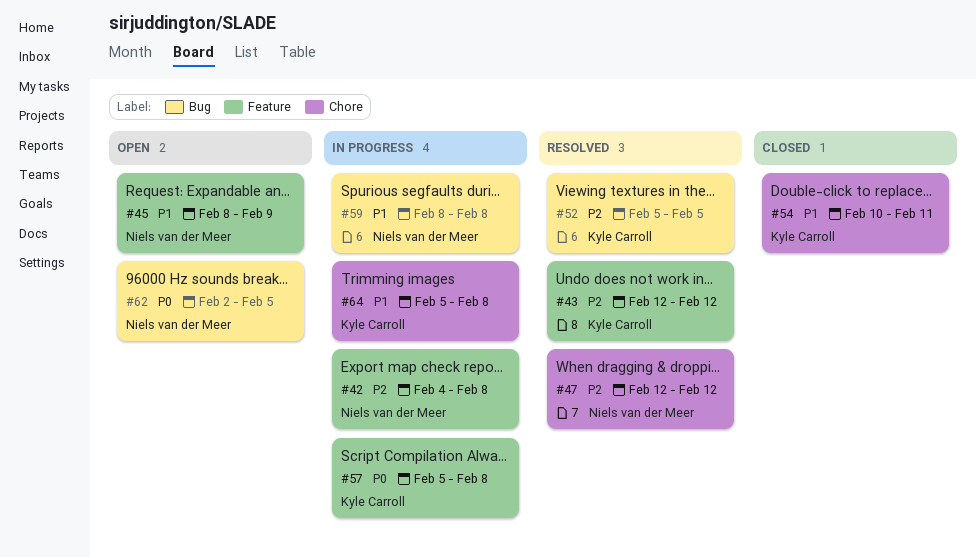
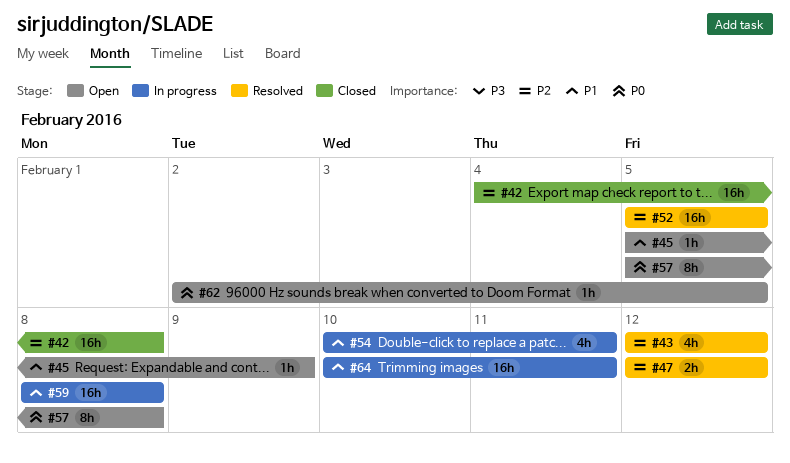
#42, status: In progress -> Closed
#45, start: Feb 8 -> Feb 5
#54, status: Closed -> In progress
#57, status: In progress -> Open
#64, start: Feb 5 -> Feb 10
#64, due: Feb 8 -> Feb 11

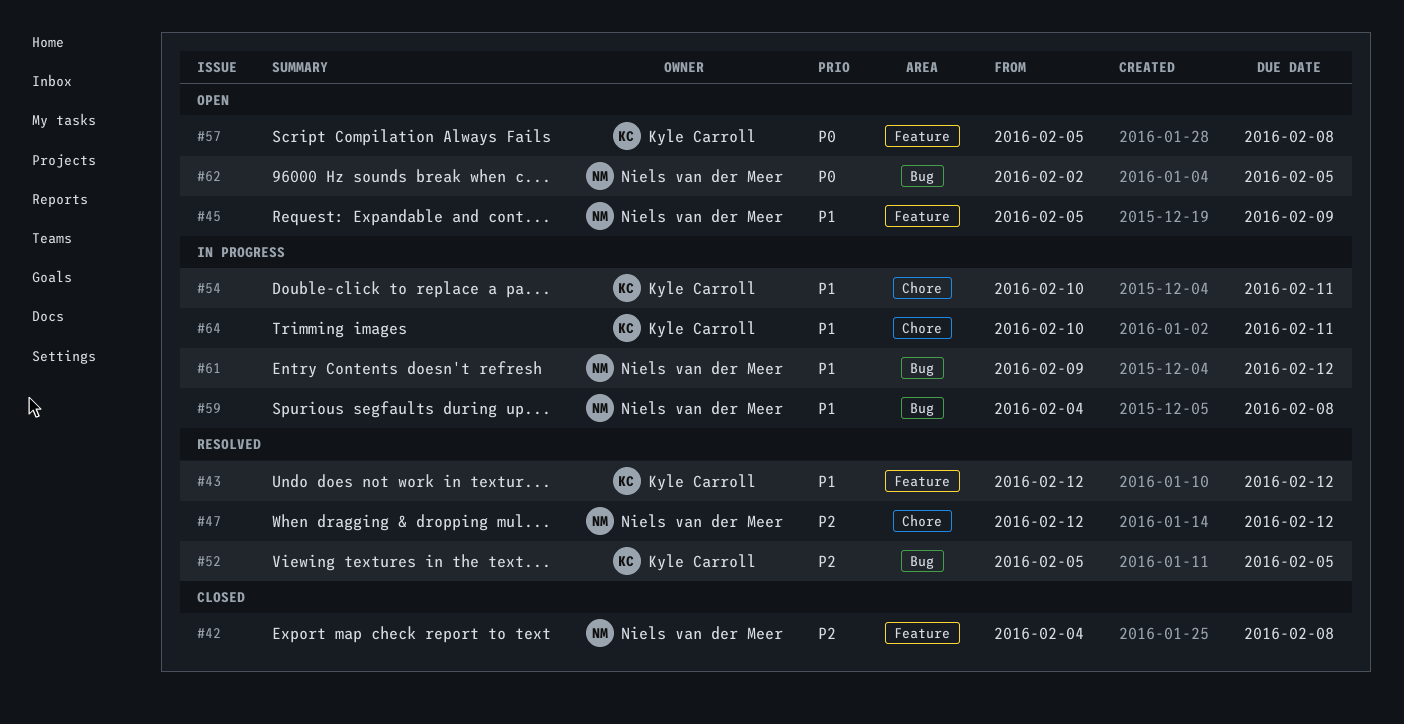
#43, priority: P2 -> P1
#59, start: Feb 8 -> Feb 4
#61: none -> present

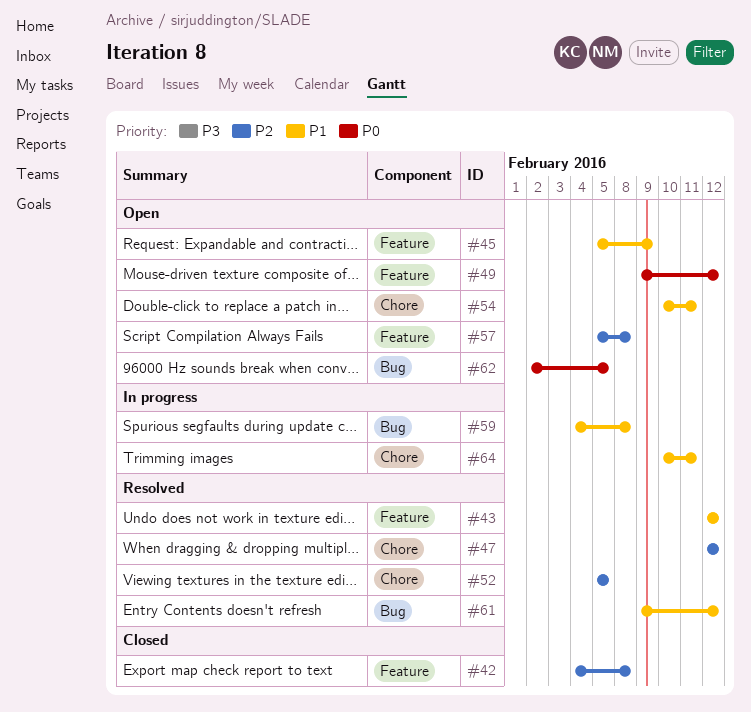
#49: none -> present
#52, label: Bug -> Chore
#54, status: In progress -> Open
#57, priority: P0 -> P2
#61, status: In progress -> Resolved

